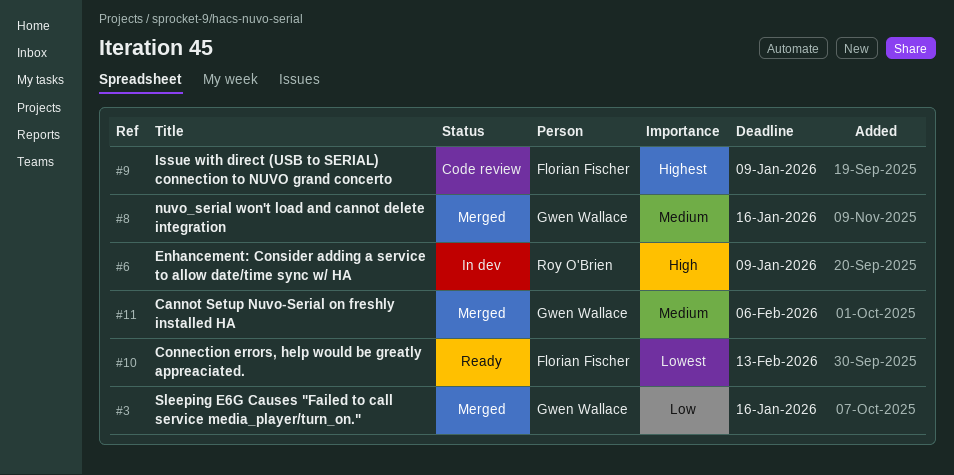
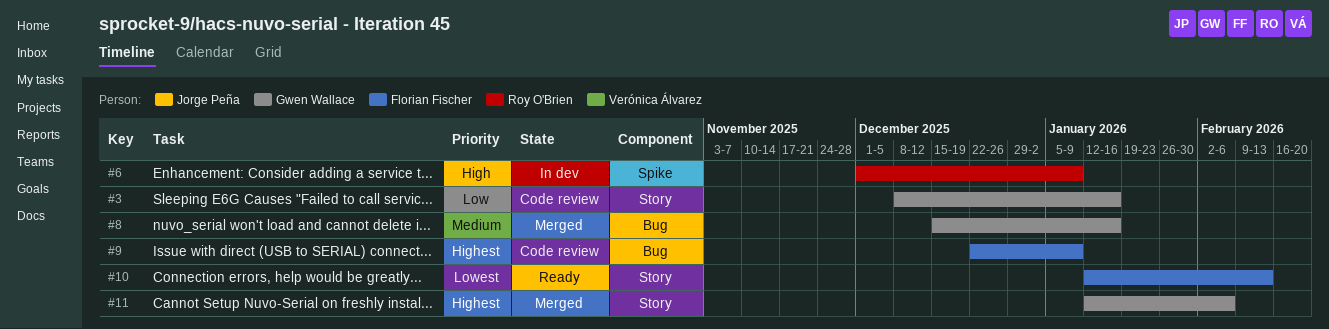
#3, status: Merged -> Code review
#11, priority: Medium -> Highest

